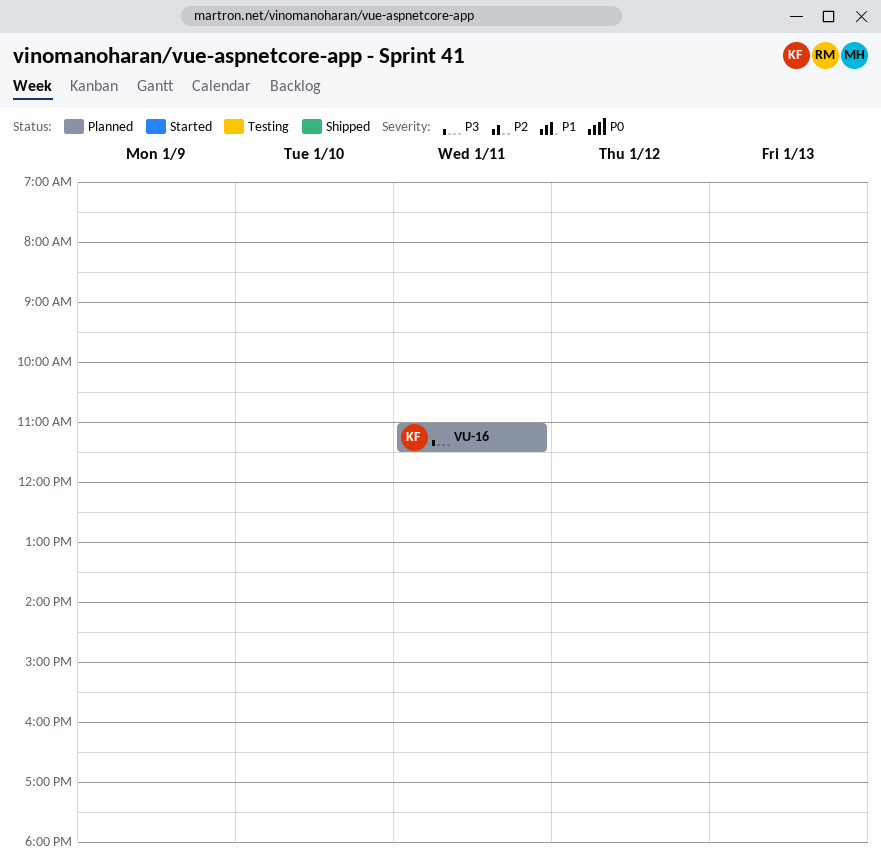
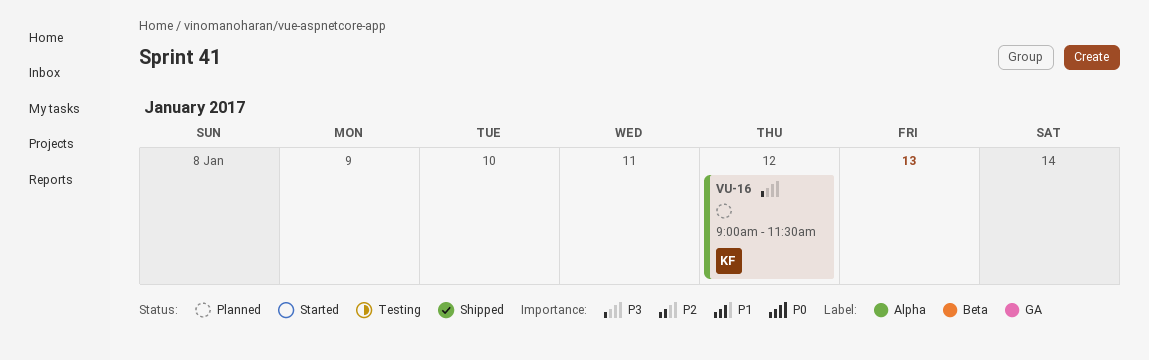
VU-16, day: Jan 11 -> Jan 12
VU-16, begins: 11:00 -> 09:00

